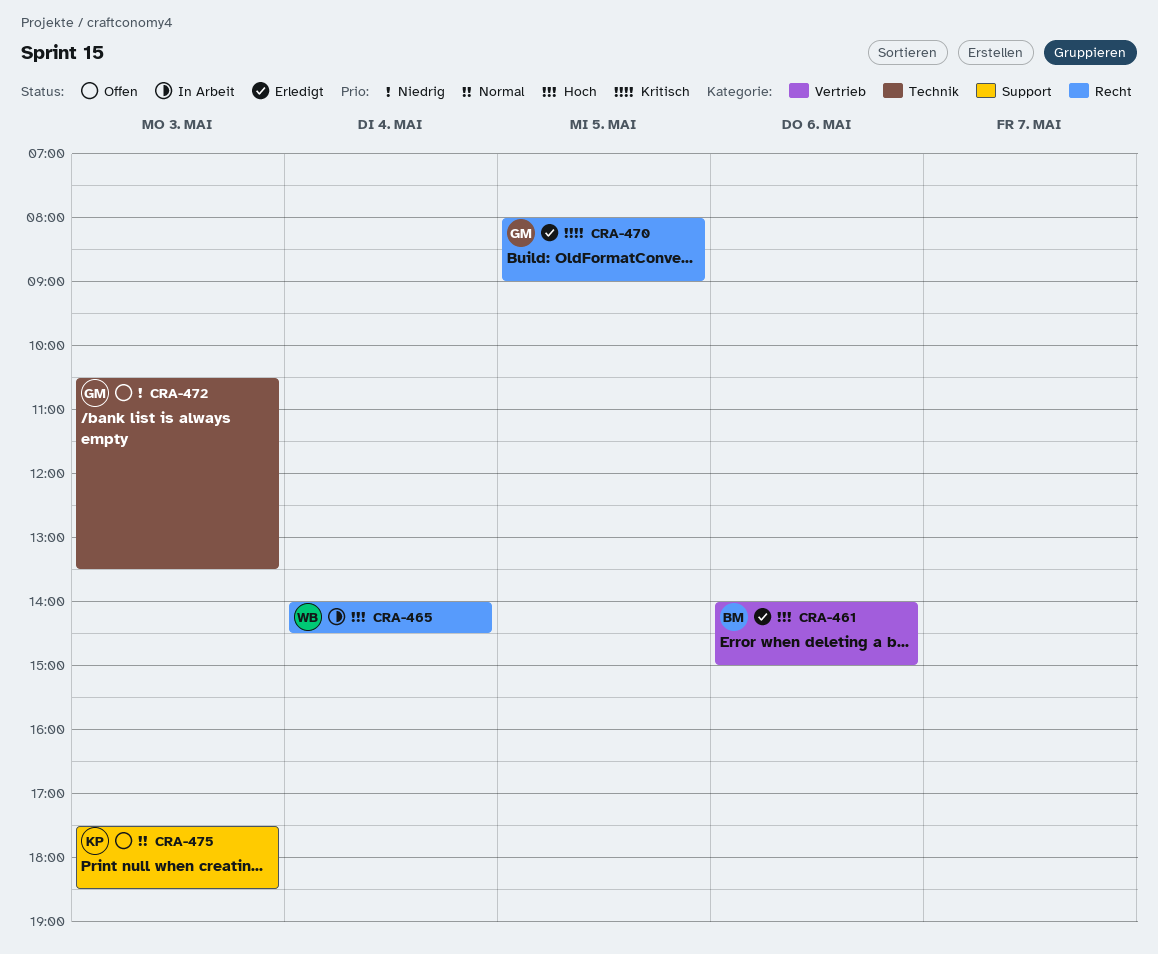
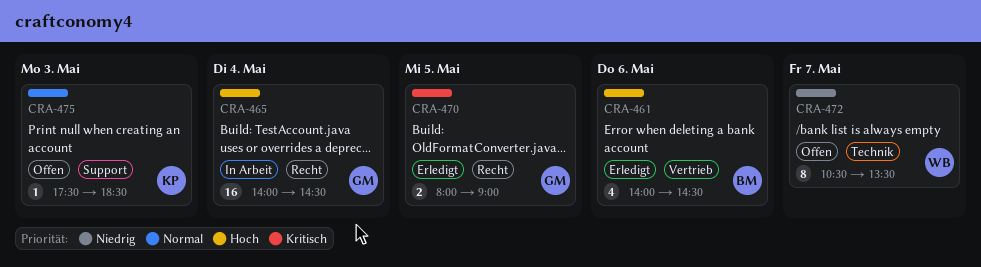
CRA-461, ends: 15:00 -> 14:30
CRA-465, owner: WB -> GM
CRA-472, owner: GM -> WB
CRA-472, day: May 3 -> May 7

